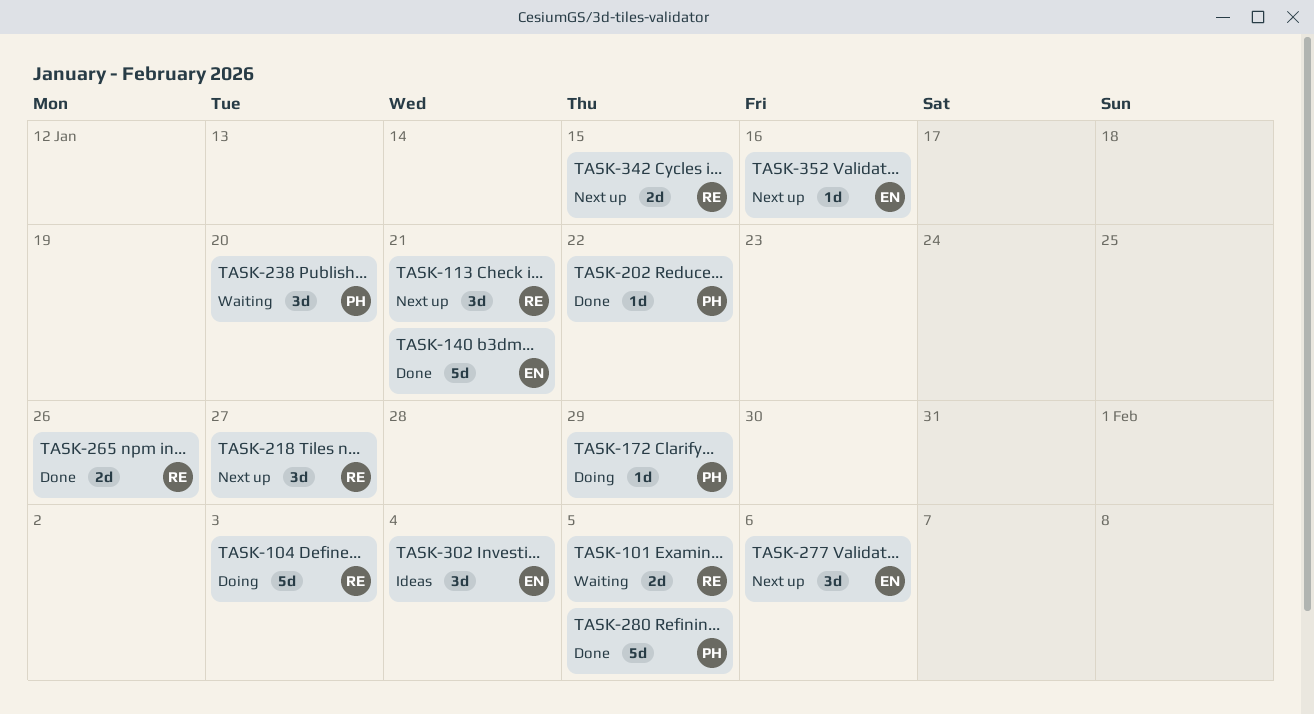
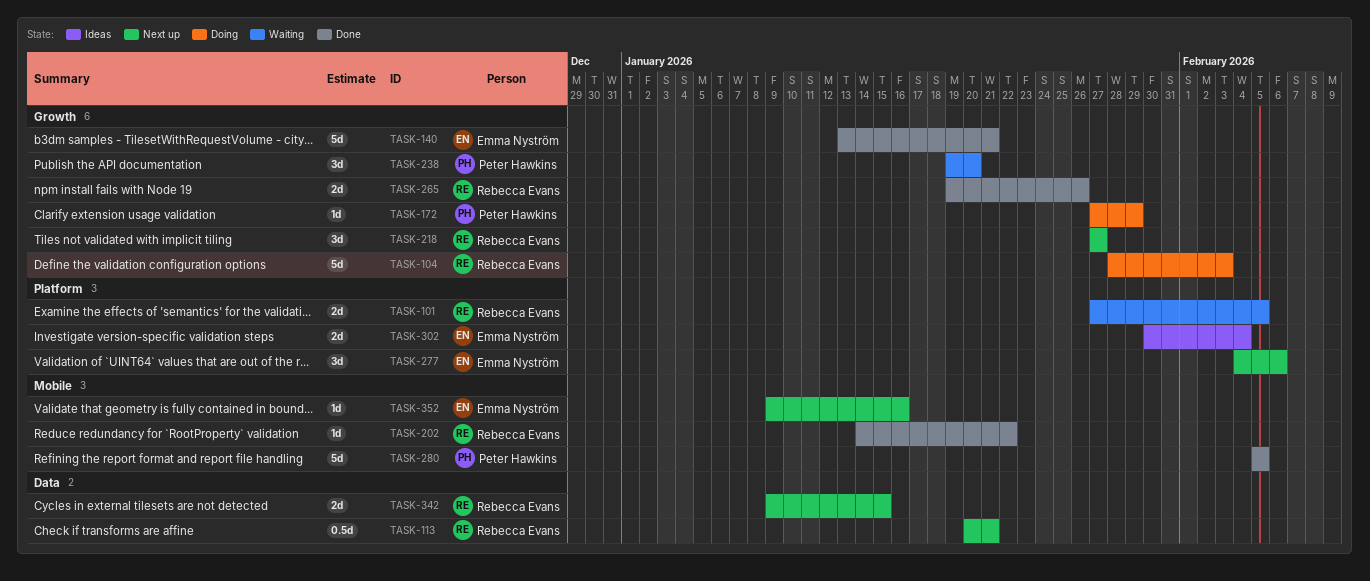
TASK-113, estimate: 3d -> 0.5d
TASK-202, owner: Peter Hawkins -> Rebecca Evans
TASK-302, estimate: 3d -> 2d

